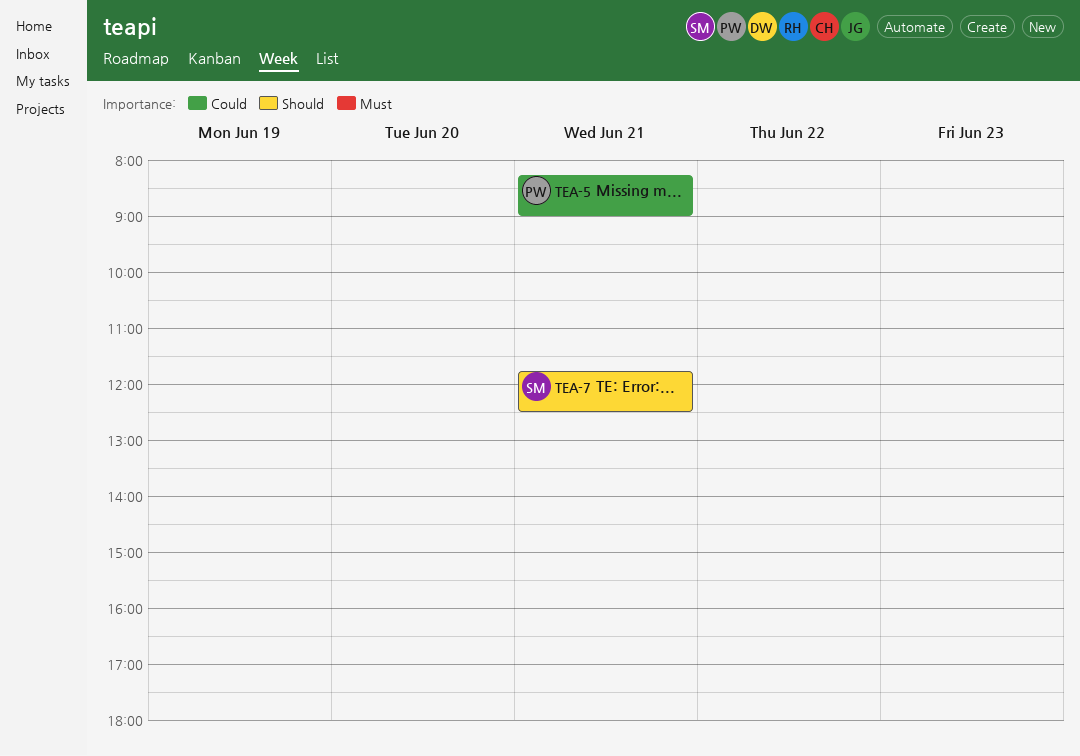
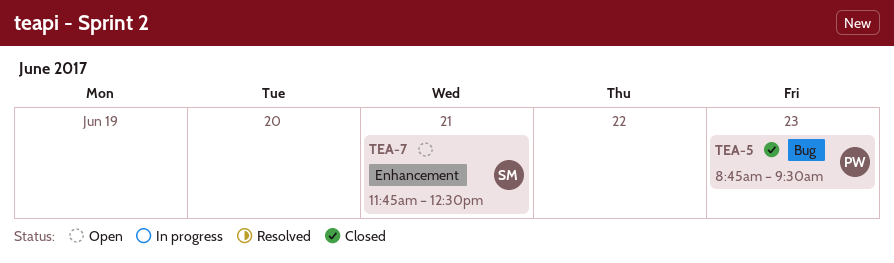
TEA-5, day: Jun 21 -> Jun 23
TEA-5, begins: 08:15 -> 08:45
TEA-5, ends: 09:00 -> 09:30

